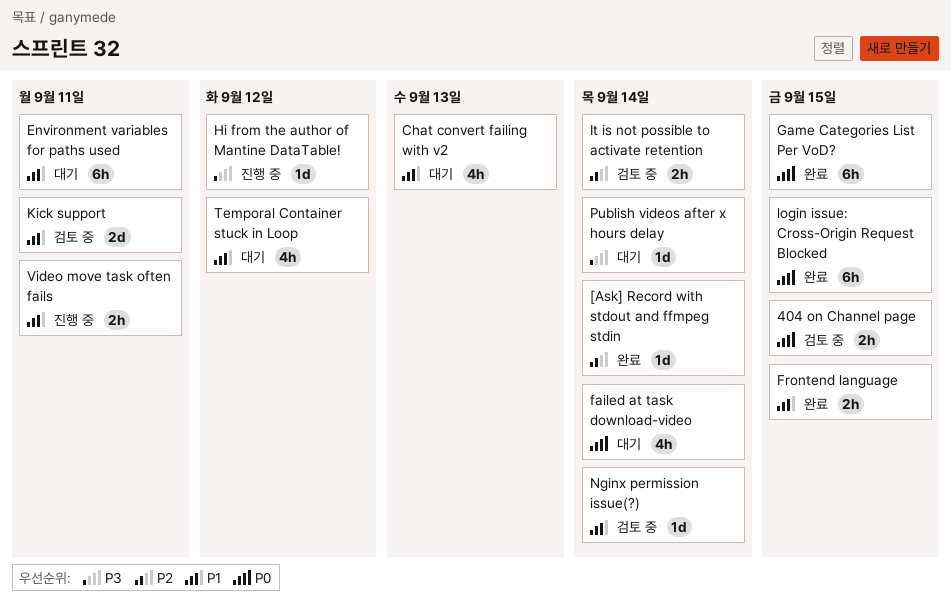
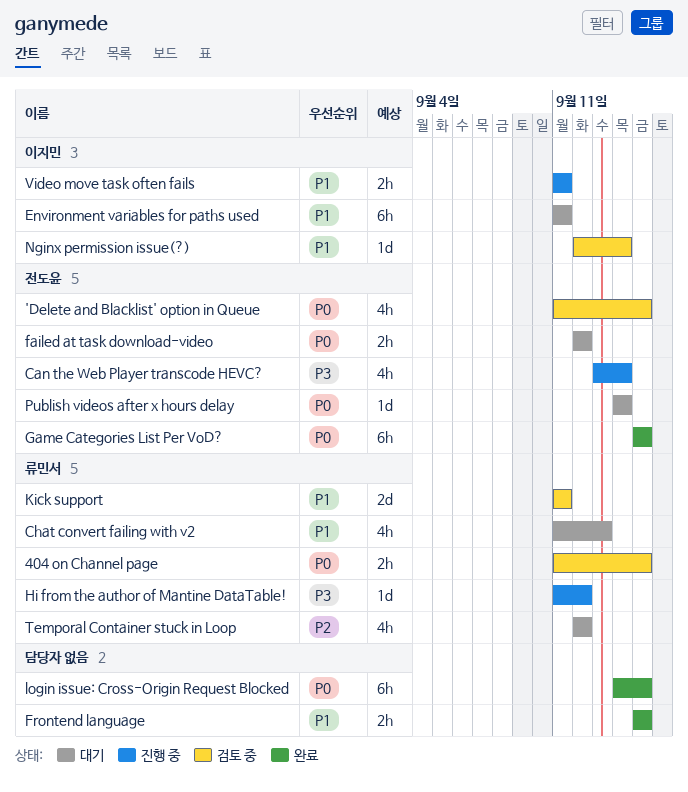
'Delete and Blacklist' option in Queue: none -> present
[Ask] Record with stdout and ffmpeg stdin: present -> none
Can the Web Player transcode HEVC?: none -> present
failed at task download-video, estimate: 4h -> 2h
failed at task download-video, due: Sep 14 -> Sep 12
It is not possible to activate retention: present -> none
Publish videos after x hours delay, priority: P3 -> P0
Temporal Container stuck in Loop, priority: P1 -> P2

